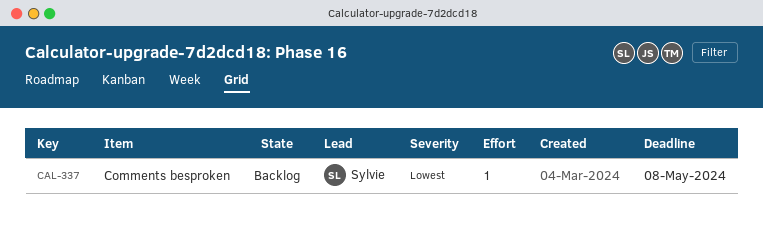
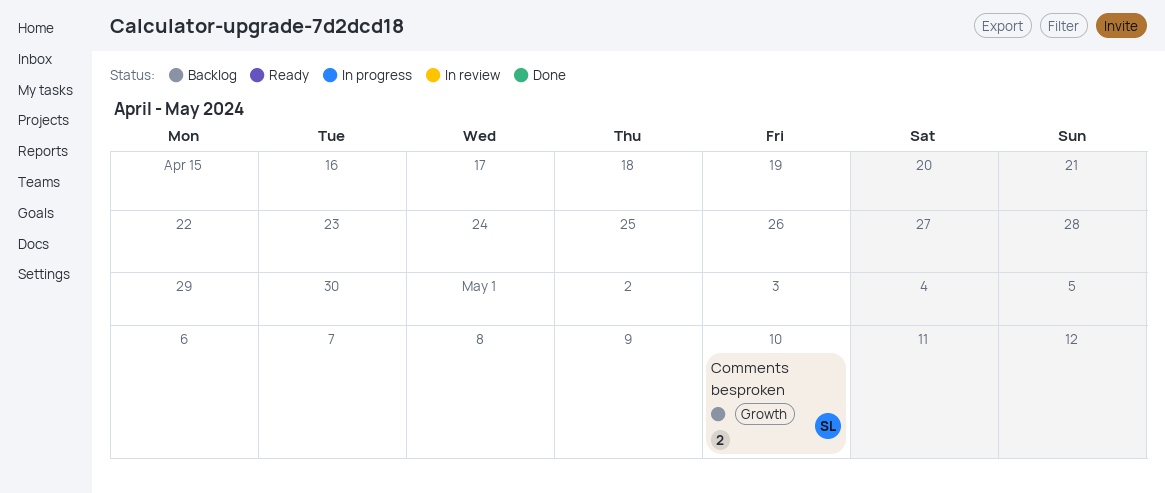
Comments besproken, estimate: 1 -> 2
Comments besproken, due: May 8 -> May 10

